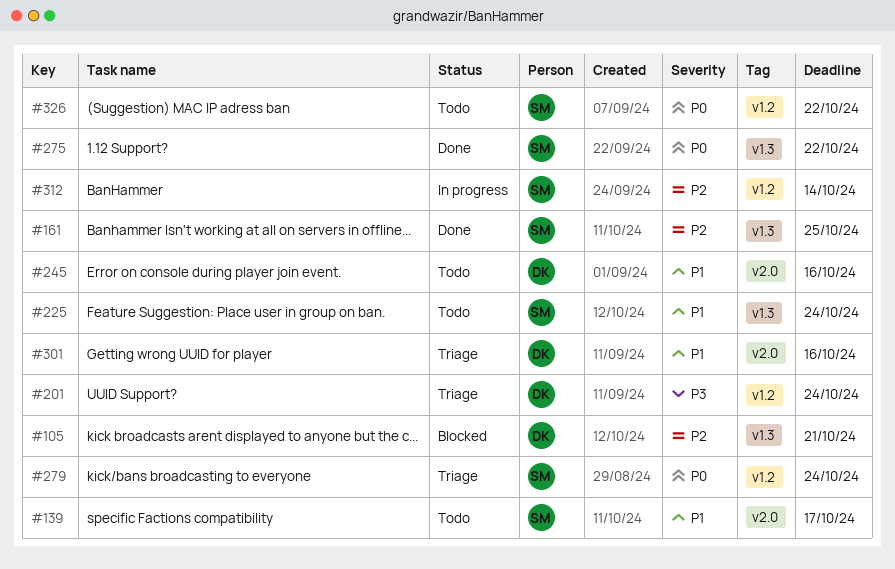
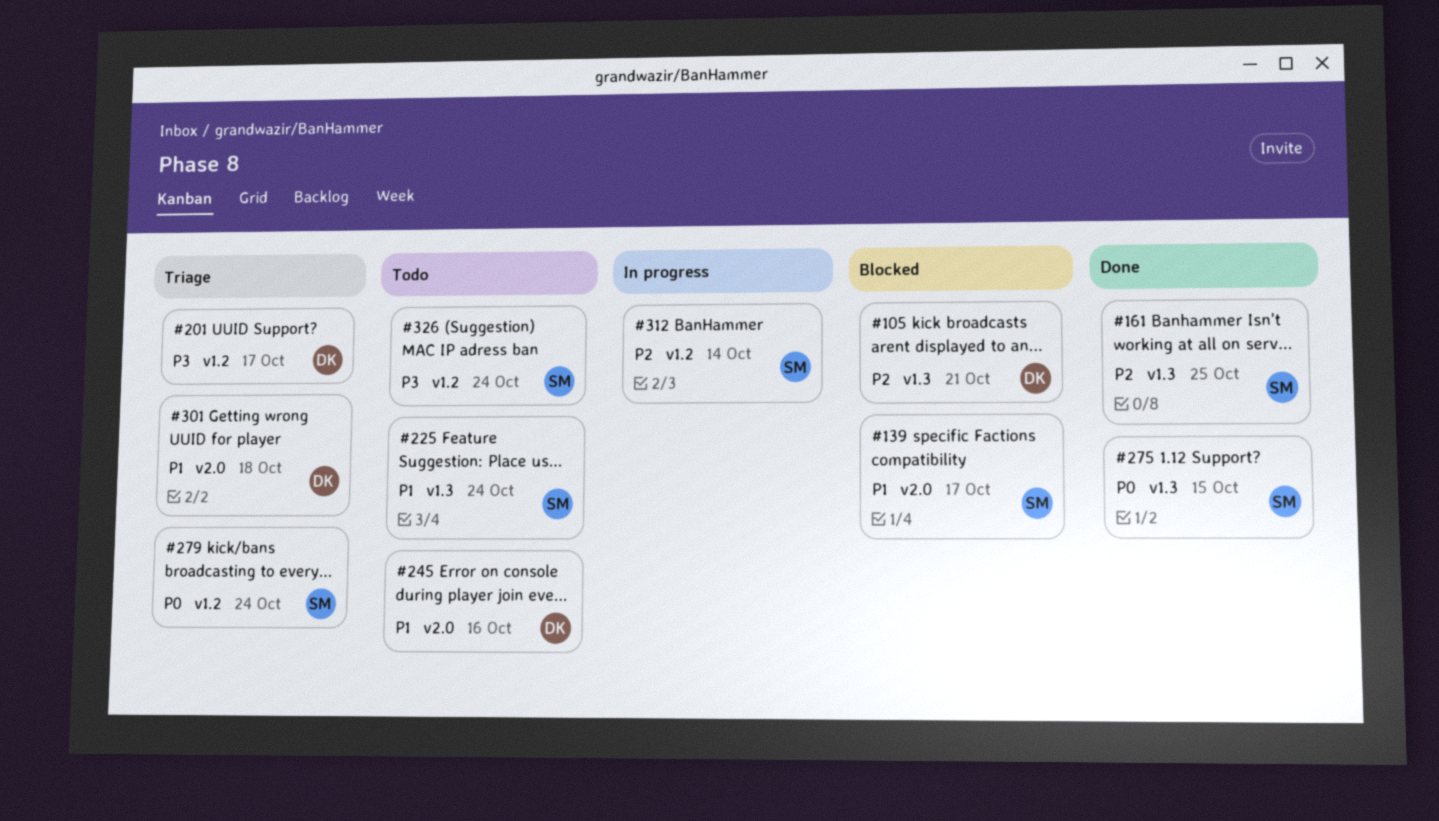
#139, status: Todo -> Blocked
#201, due: Oct 24 -> Oct 17
#275, due: Oct 22 -> Oct 15
#301, due: Oct 16 -> Oct 18
#326, priority: P0 -> P3
#326, due: Oct 22 -> Oct 24

